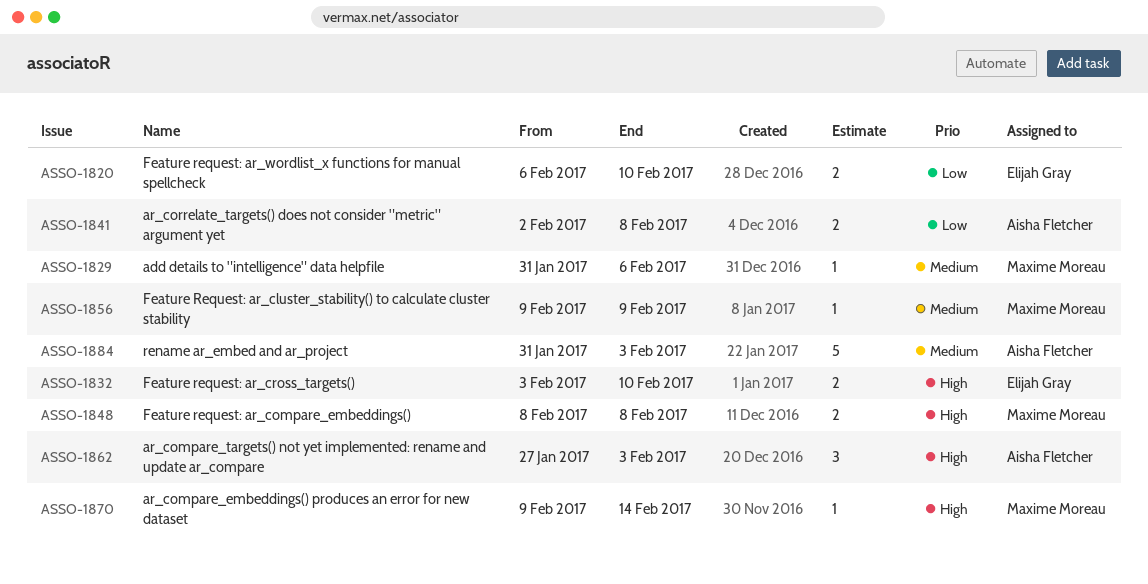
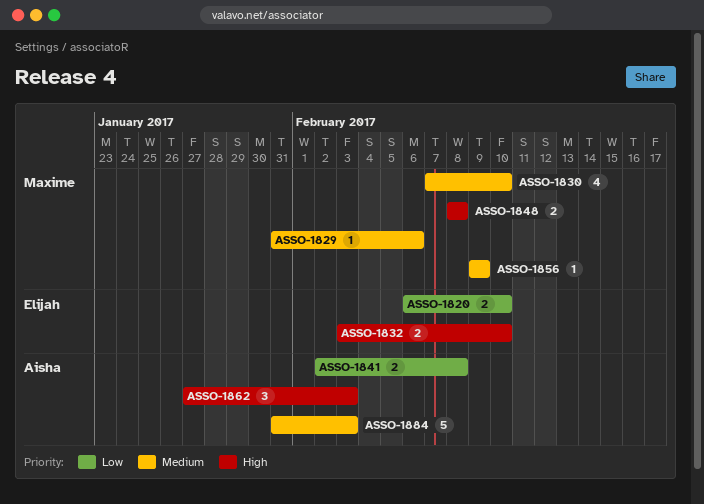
ASSO-1830: none -> present
ASSO-1870: present -> none

